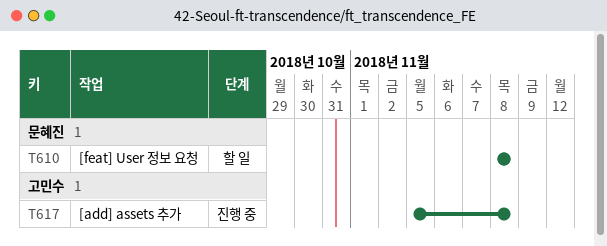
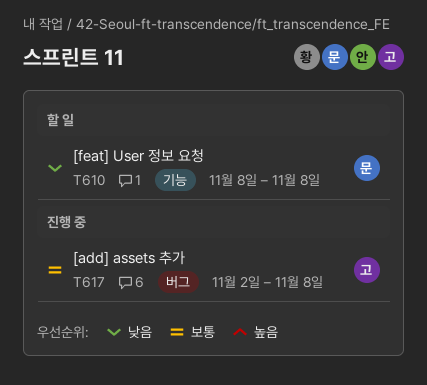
T617, start: Nov 5 -> Nov 2

